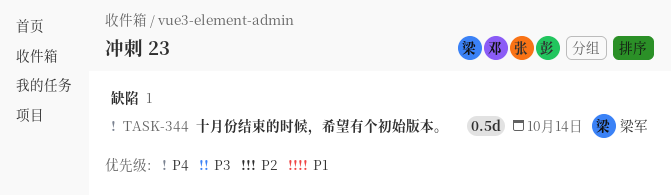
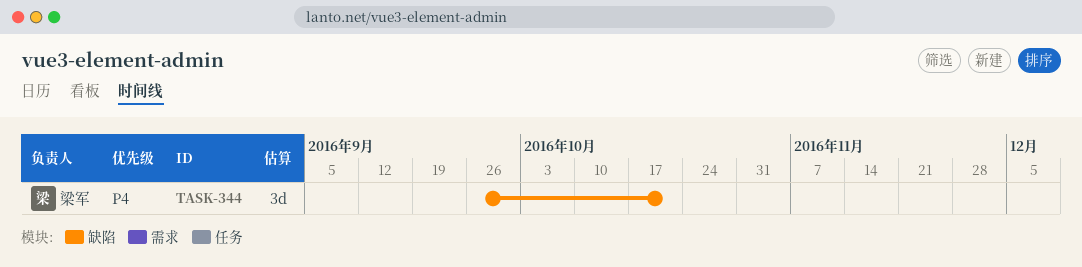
TASK-344, estimate: 0.5d -> 3d
TASK-344, due: Oct 14 -> Oct 21

